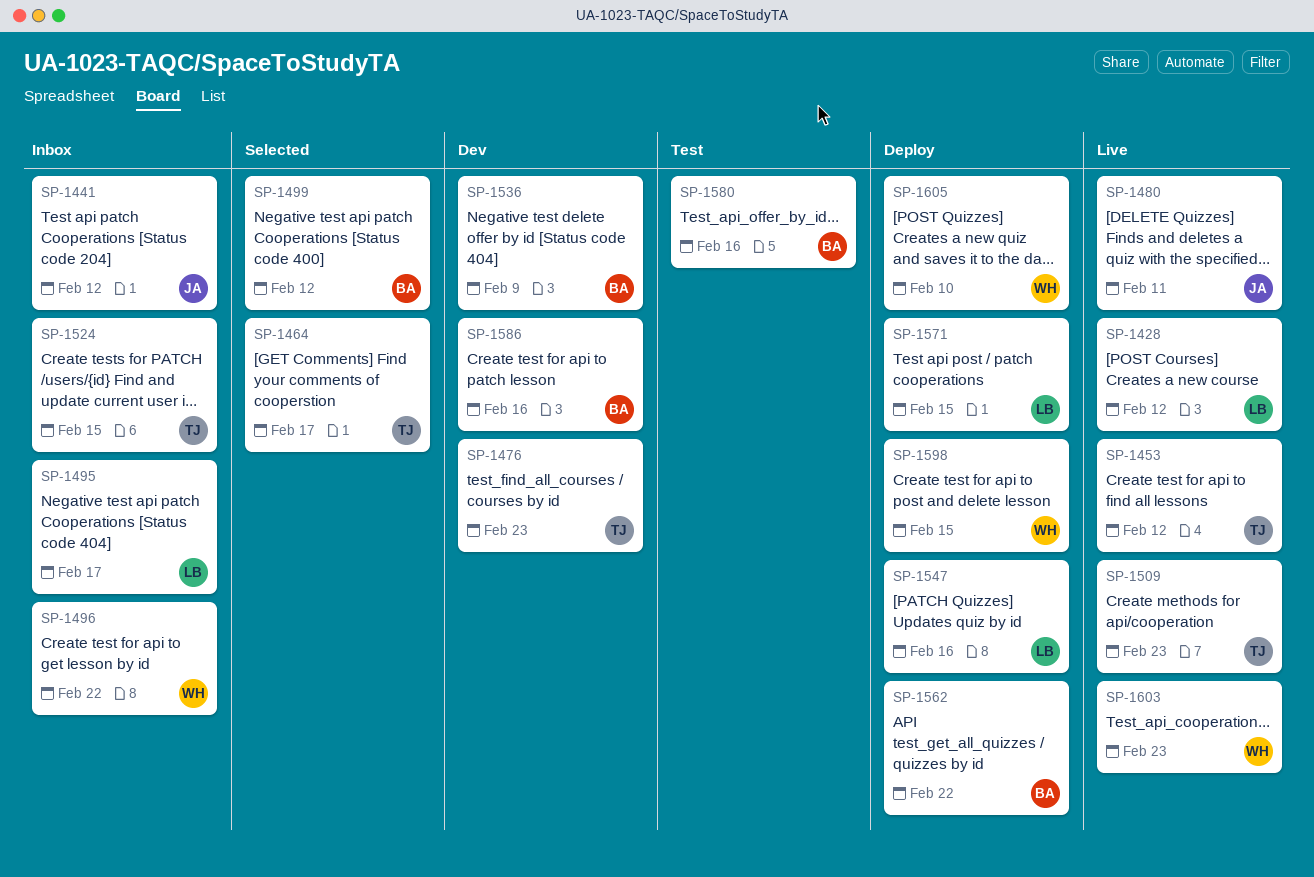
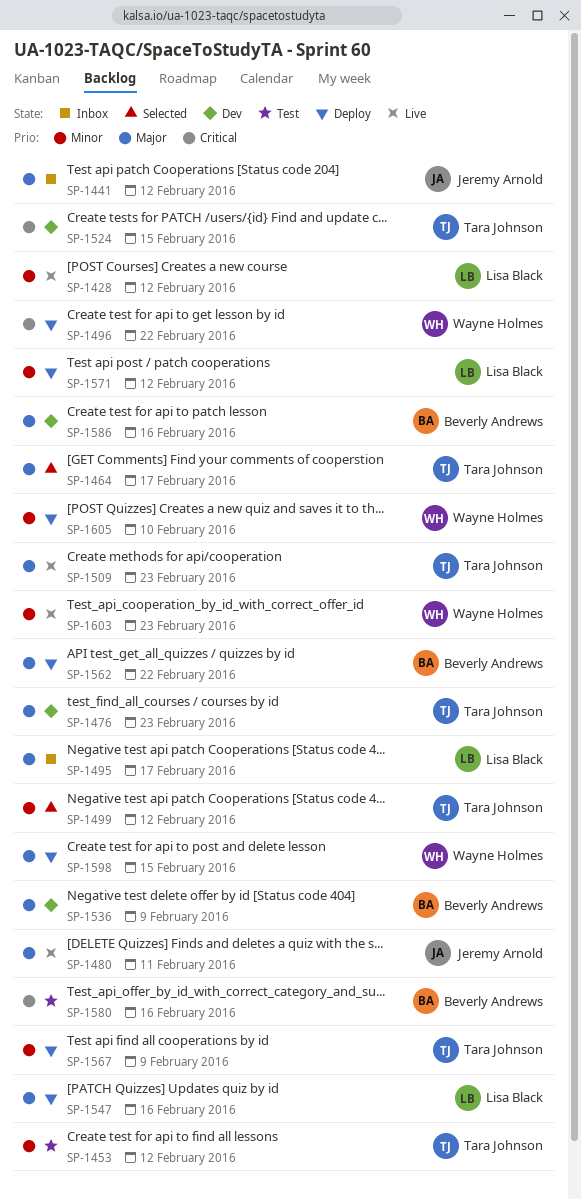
SP-1453, status: Live -> Test
SP-1496, status: Inbox -> Deploy
SP-1499, owner: Beverly Andrews -> Tara Johnson
SP-1524, status: Inbox -> Dev
SP-1567: none -> present
SP-1571, due: Feb 15 -> Feb 12

